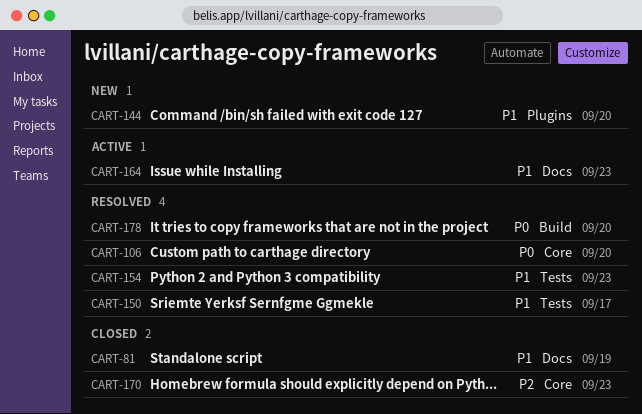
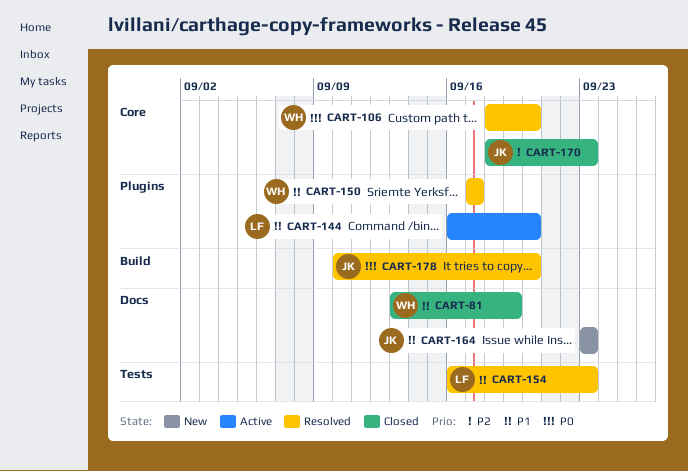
CART-144, status: New -> Active
CART-150, label: Tests -> Plugins
CART-164, status: Active -> New

